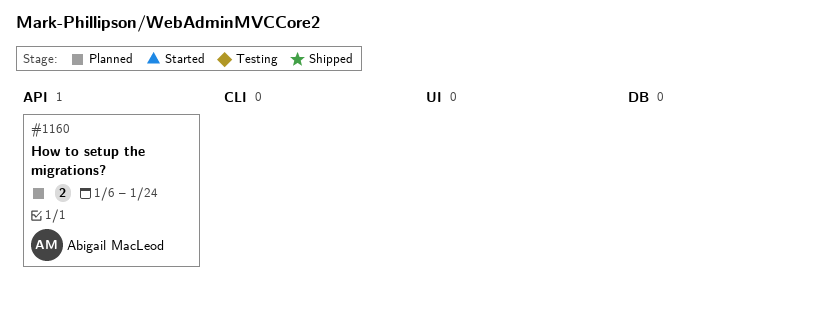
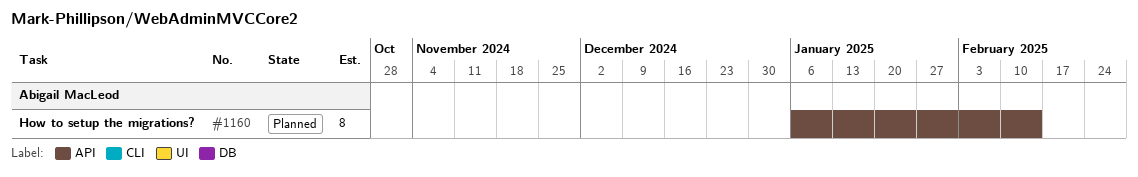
#1160, estimate: 2 -> 8
#1160, due: Jan 24 -> Feb 14

